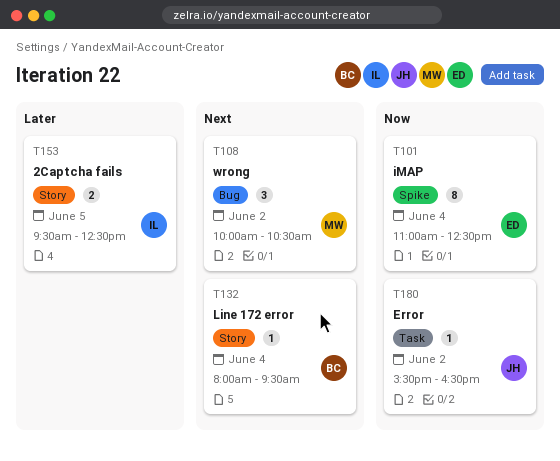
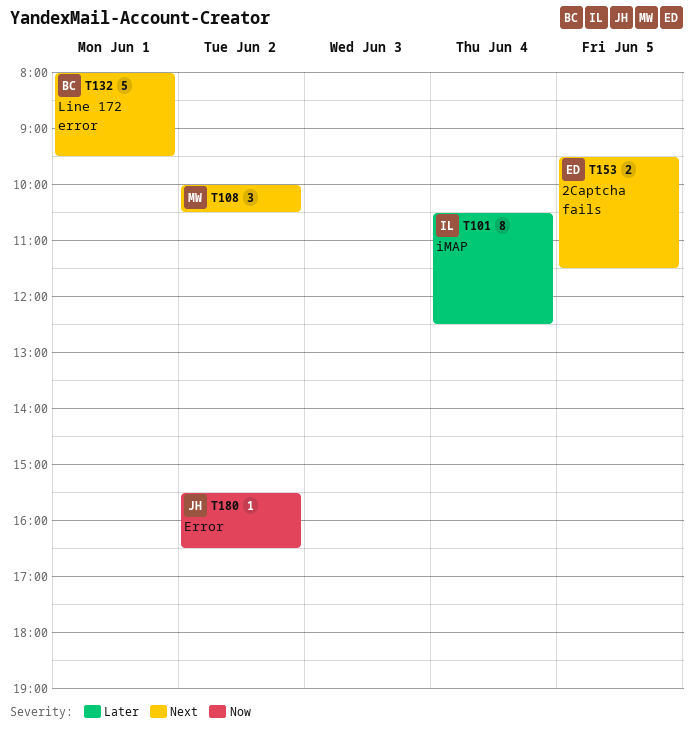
T101, owner: ED -> IL
T101, priority: Now -> Later
T101, begins: 11:00 -> 10:30
T132, estimate: 1 -> 5
T132, day: Jun 4 -> Jun 1
T153, owner: IL -> ED
T153, priority: Later -> Next
T153, ends: 12:30 -> 11:30

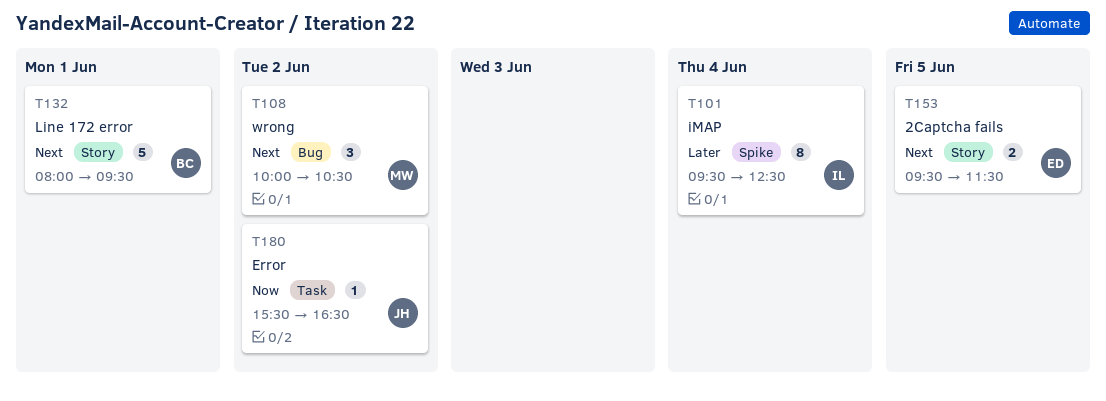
T101, begins: 10:30 -> 09:30

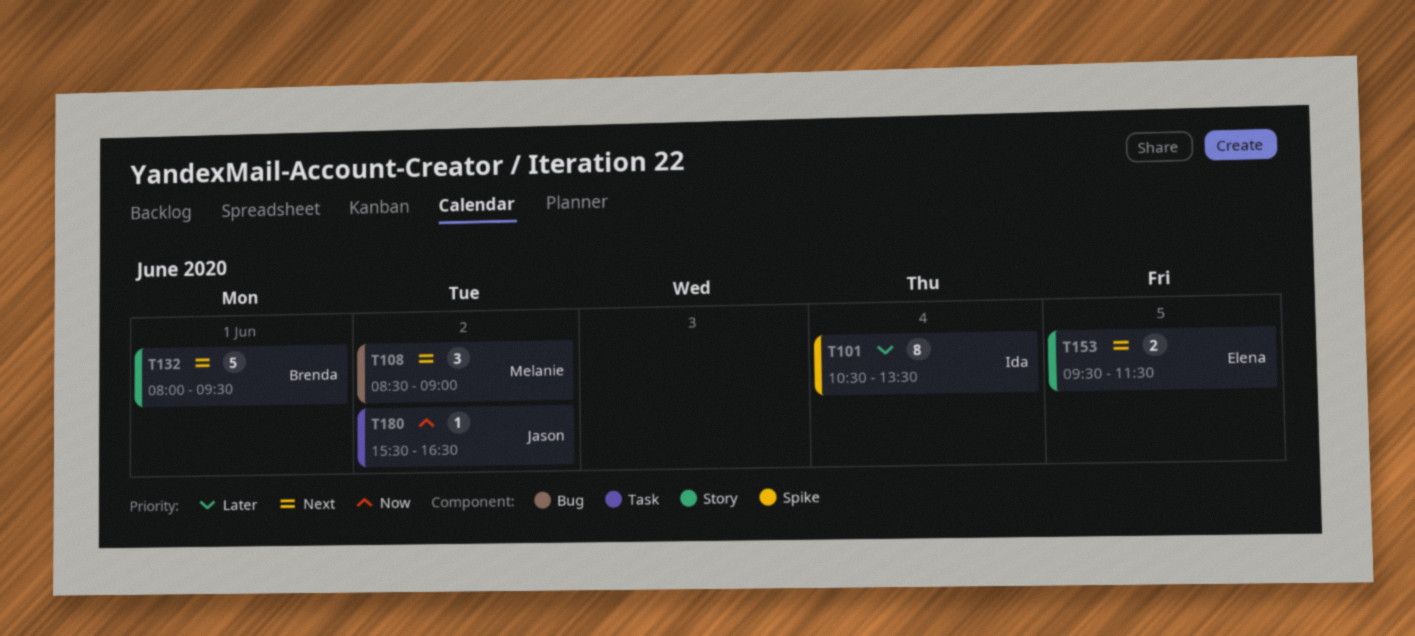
T101, begins: 09:30 -> 10:30
T101, ends: 12:30 -> 13:30
T108, begins: 10:00 -> 08:30
T108, ends: 10:30 -> 09:00

